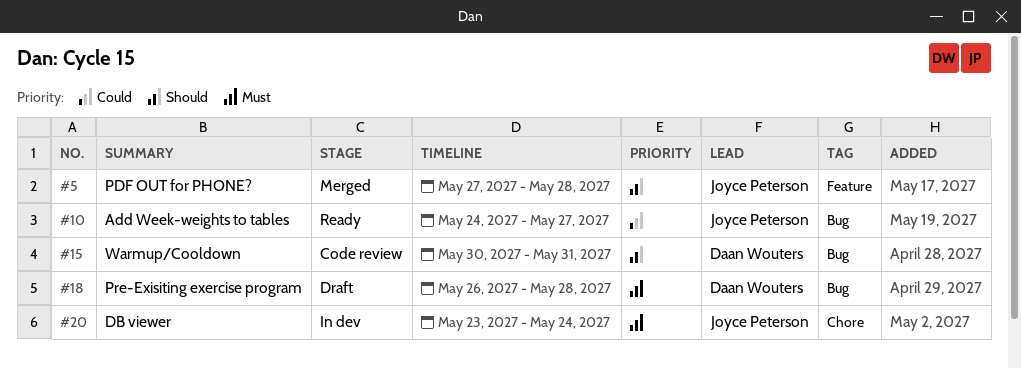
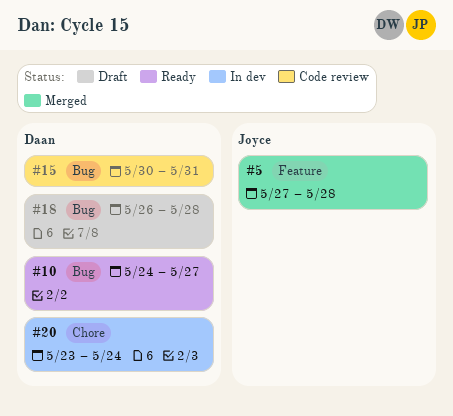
#10, owner: Joyce Peterson -> Daan Wouters
#20, owner: Joyce Peterson -> Daan Wouters

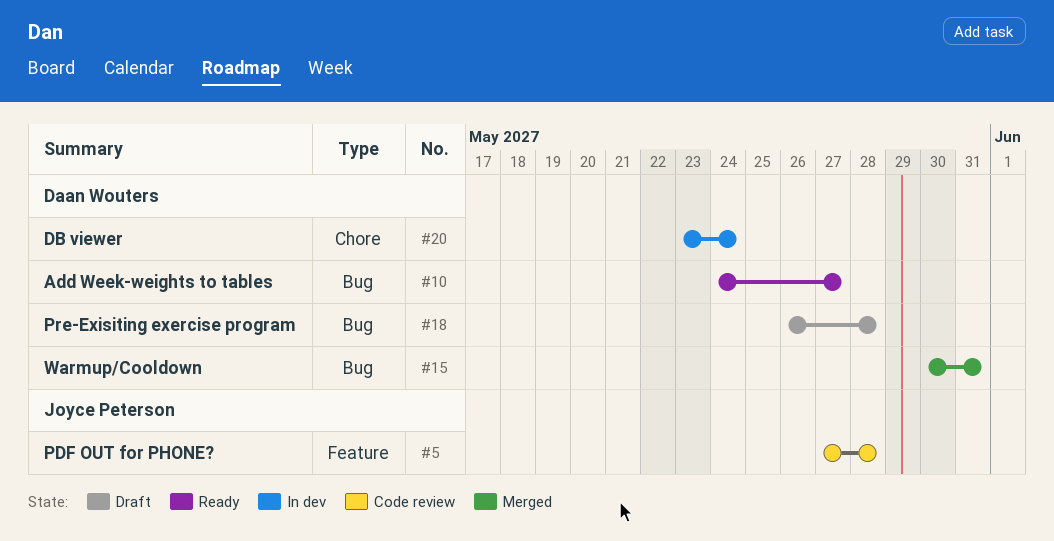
#5, status: Merged -> Code review
#15, status: Code review -> Merged

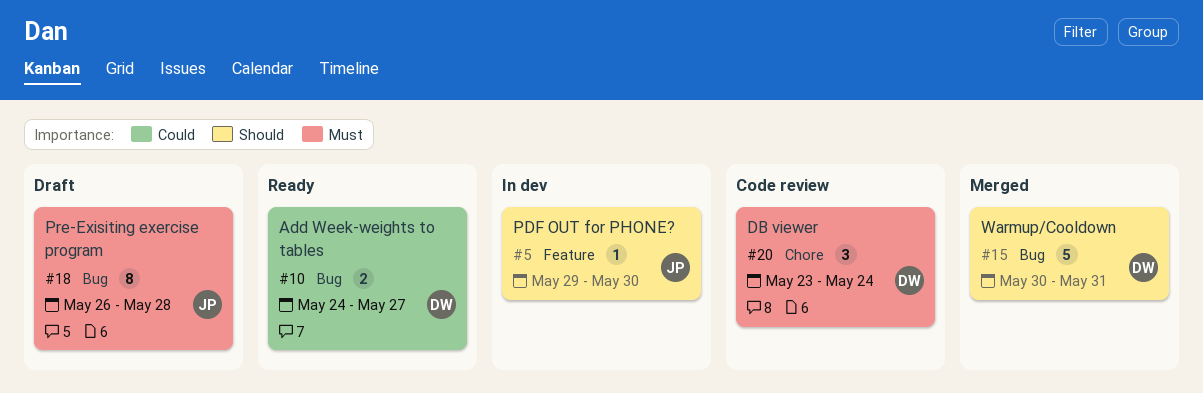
#5, status: Code review -> In dev
#5, start: May 27 -> May 29
#5, due: May 28 -> May 30
#18, owner: Daan Wouters -> Joyce Peterson
#20, status: In dev -> Code review

